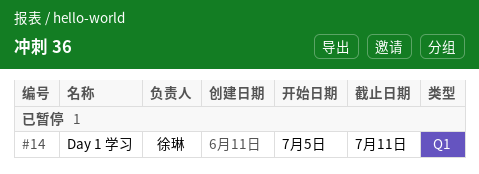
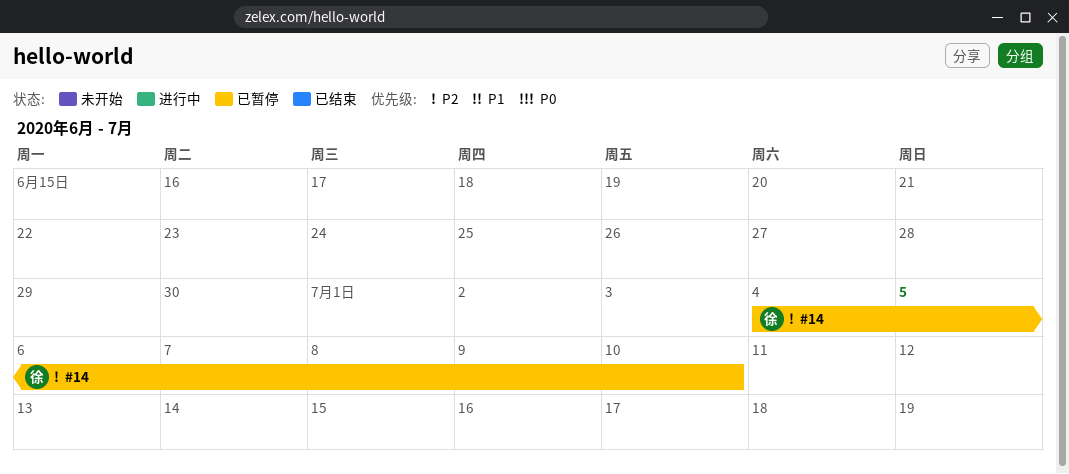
#14, start: Jul 5 -> Jul 4
#14, due: Jul 11 -> Jul 10

